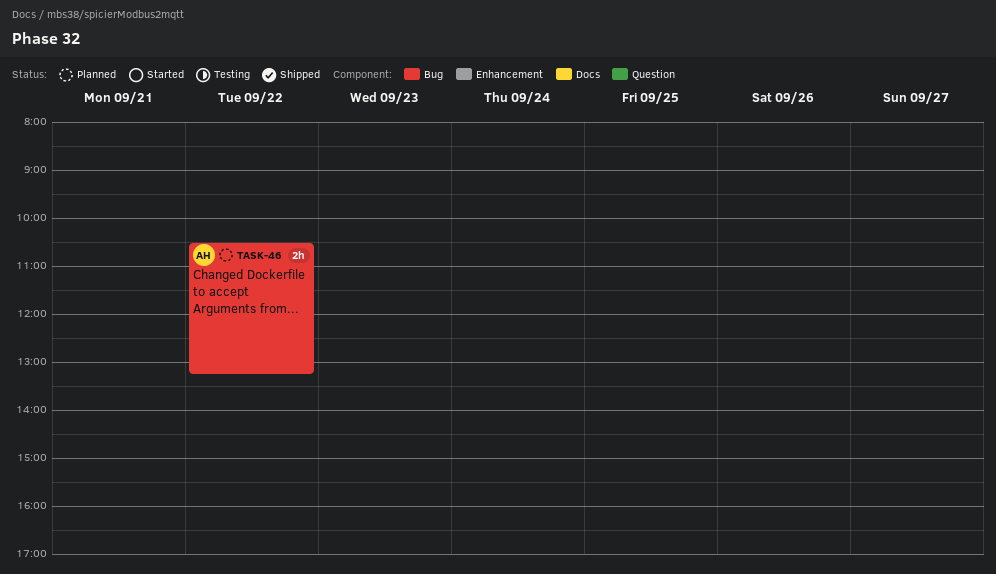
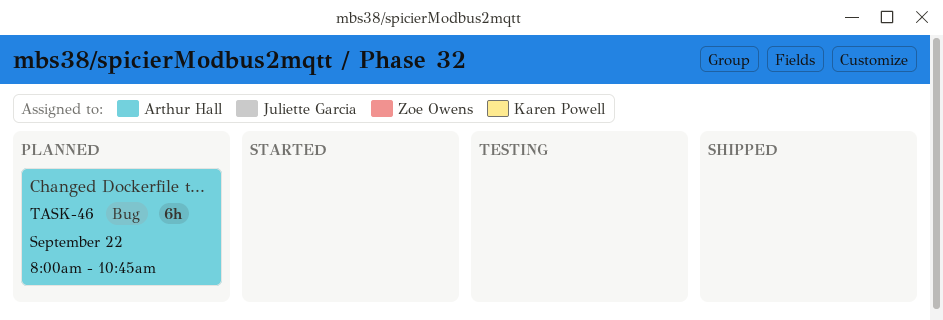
TASK-46, estimate: 2h -> 6h
TASK-46, begins: 10:30 -> 08:00
TASK-46, ends: 13:15 -> 10:45

